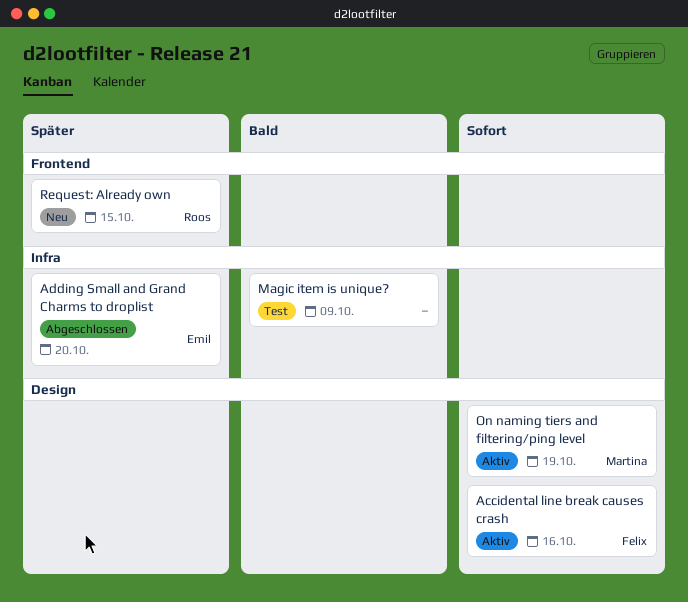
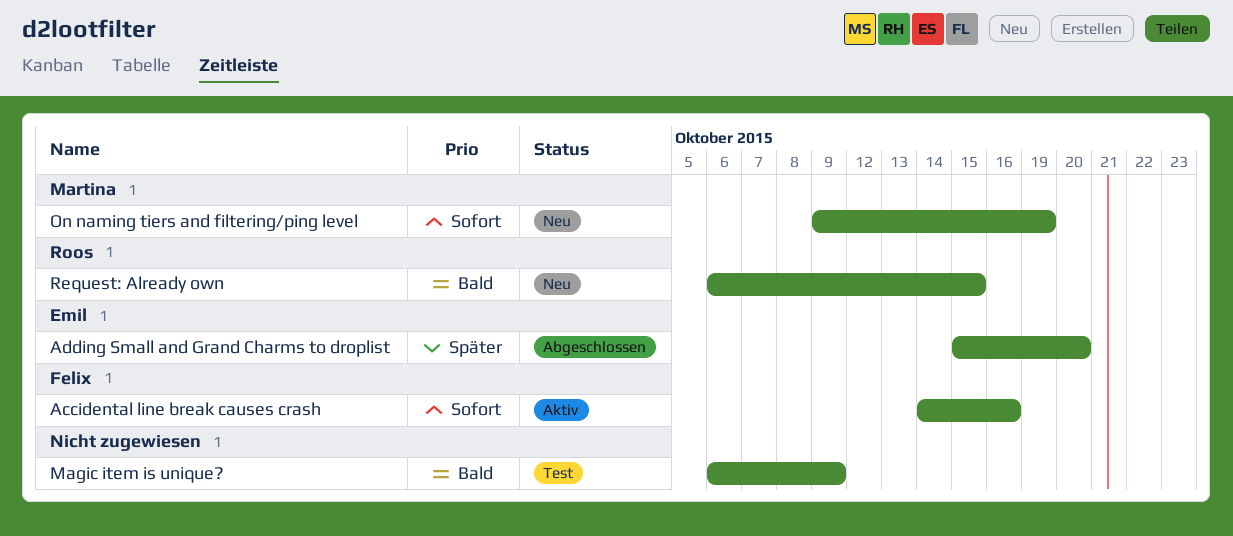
On naming tiers and filtering/ping level, status: Aktiv -> Neu
Request: Already own, priority: Später -> Bald

